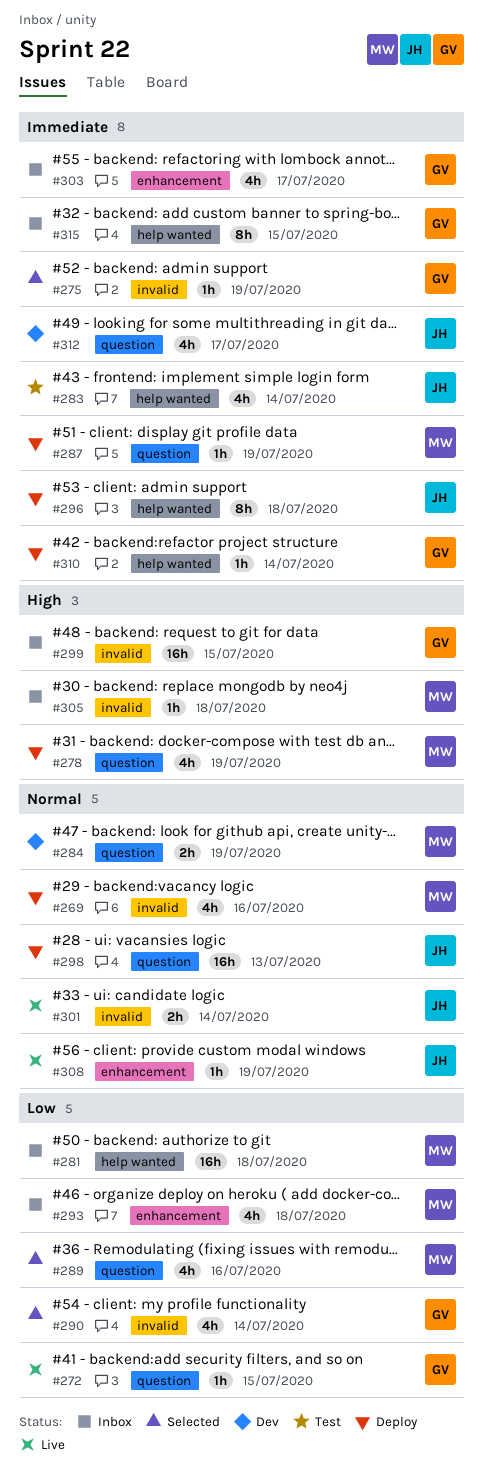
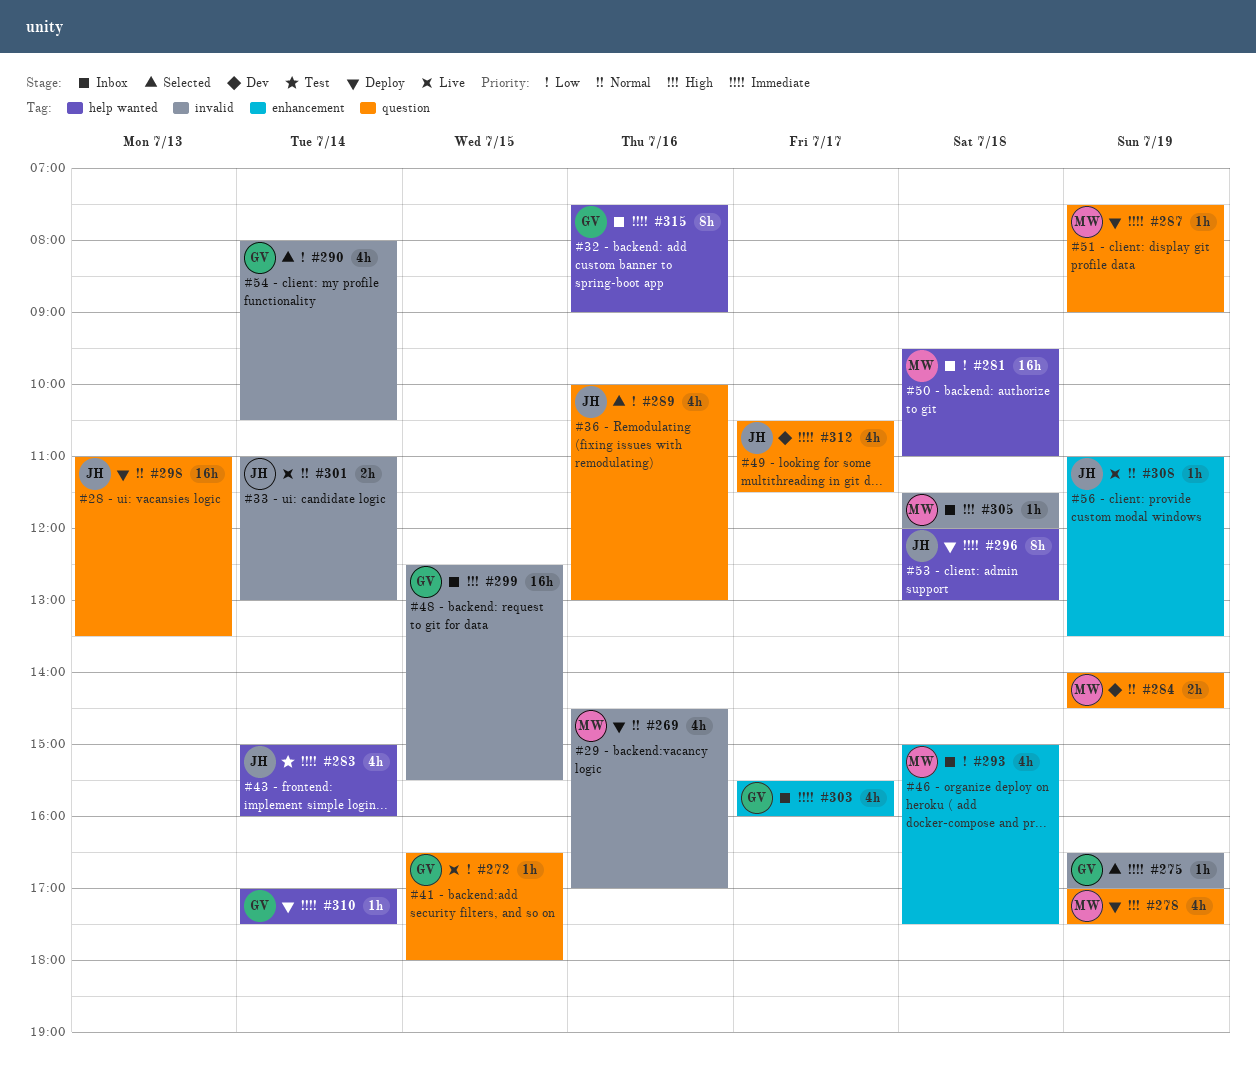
#289, owner: MW -> JH
#315, day: Jul 15 -> Jul 16

